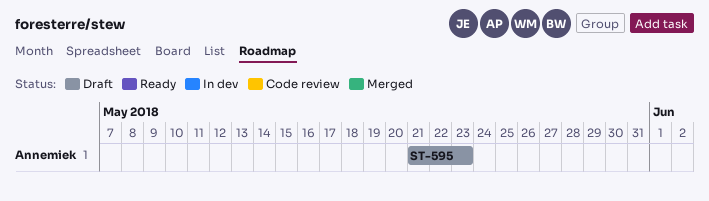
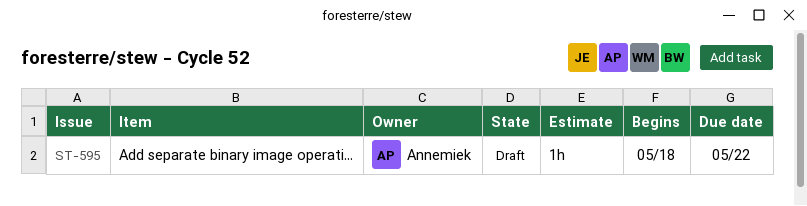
ST-595, start: May 21 -> May 18
ST-595, due: May 23 -> May 22

